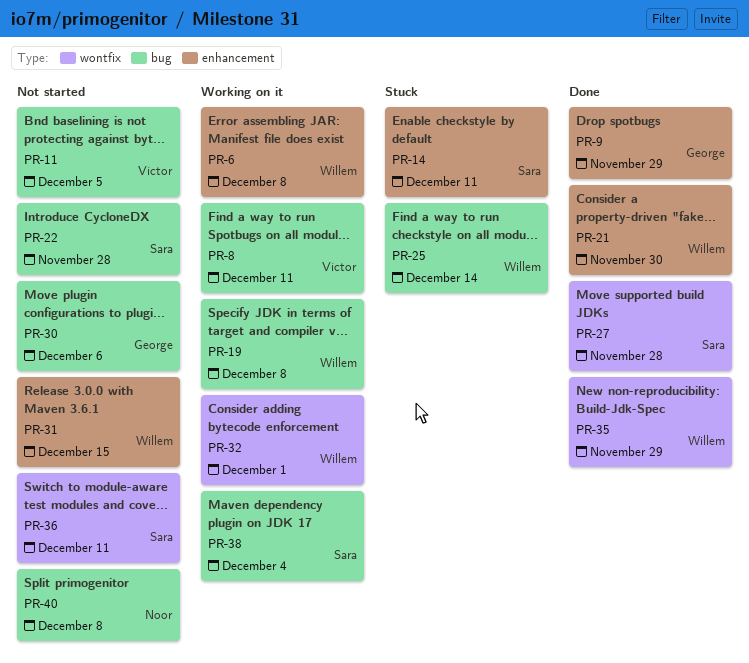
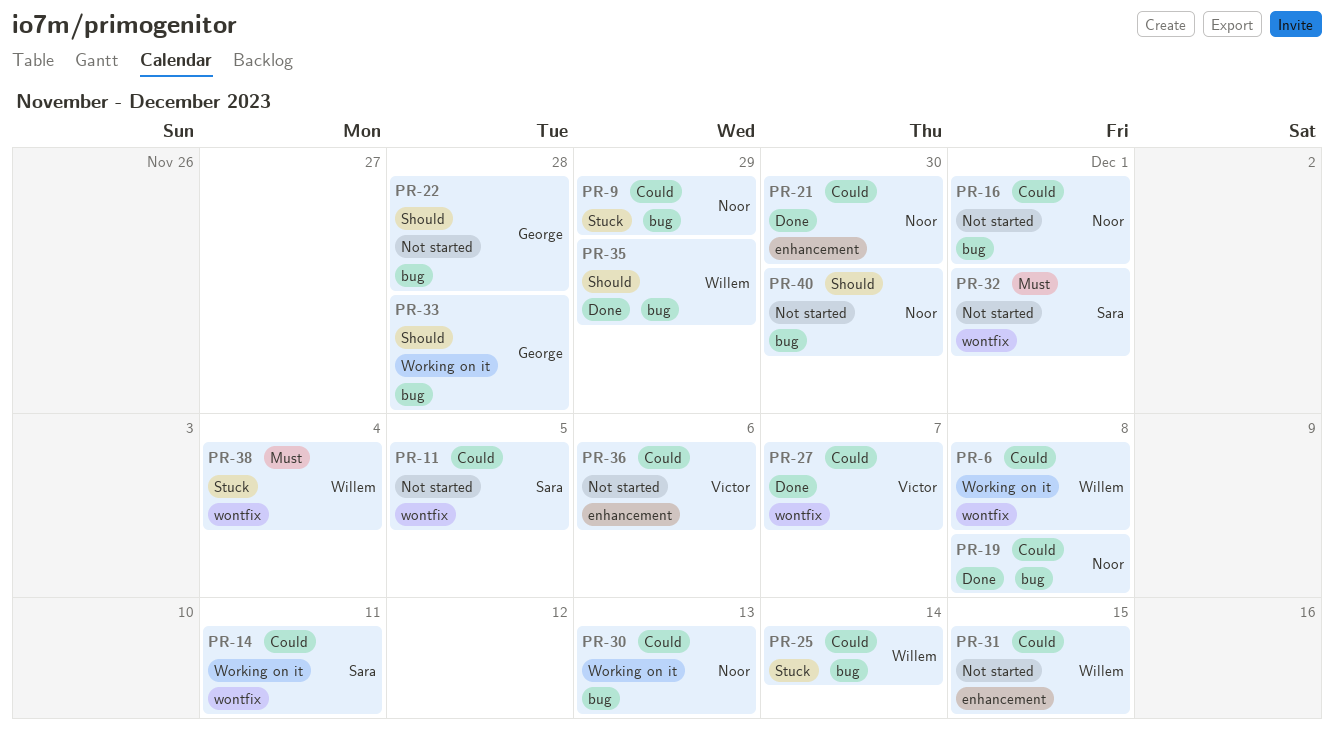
PR-6, label: enhancement -> wontfix
PR-8: present -> none
PR-9, status: Done -> Stuck
PR-9, owner: George -> Noor
PR-9, label: enhancement -> bug
PR-11, owner: Víctor -> Sara
PR-11, label: bug -> wontfix
PR-14, status: Stuck -> Working on it
PR-14, label: enhancement -> wontfix
PR-16: none -> present
PR-19, status: Working on it -> Done
PR-19, owner: Willem -> Noor
PR-21, owner: Willem -> Noor
PR-22, owner: Sara -> George
PR-27, owner: Sara -> Víctor
PR-27, due: Nov 28 -> Dec 7
PR-30, status: Not started -> Working on it
PR-30, owner: George -> Noor
PR-30, due: Dec 6 -> Dec 13
PR-32, status: Working on it -> Not started
PR-32, owner: Willem -> Sara
PR-33: none -> present
PR-35, label: wontfix -> bug
PR-36, owner: Sara -> Víctor
PR-36, label: wontfix -> enhancement
PR-36, due: Dec 11 -> Dec 6
PR-38, status: Working on it -> Stuck
PR-38, owner: Sara -> Willem
PR-38, label: bug -> wontfix
PR-40, due: Dec 8 -> Nov 30

